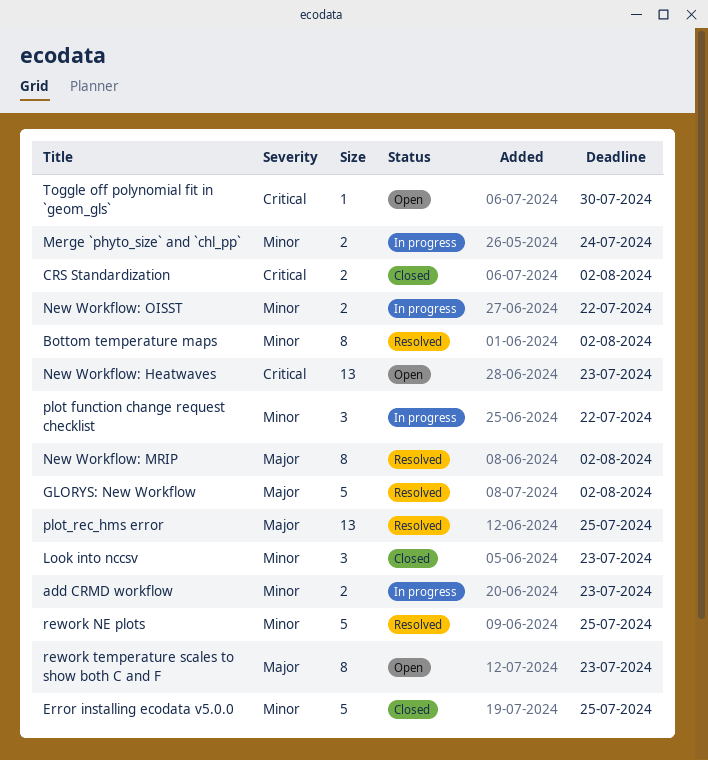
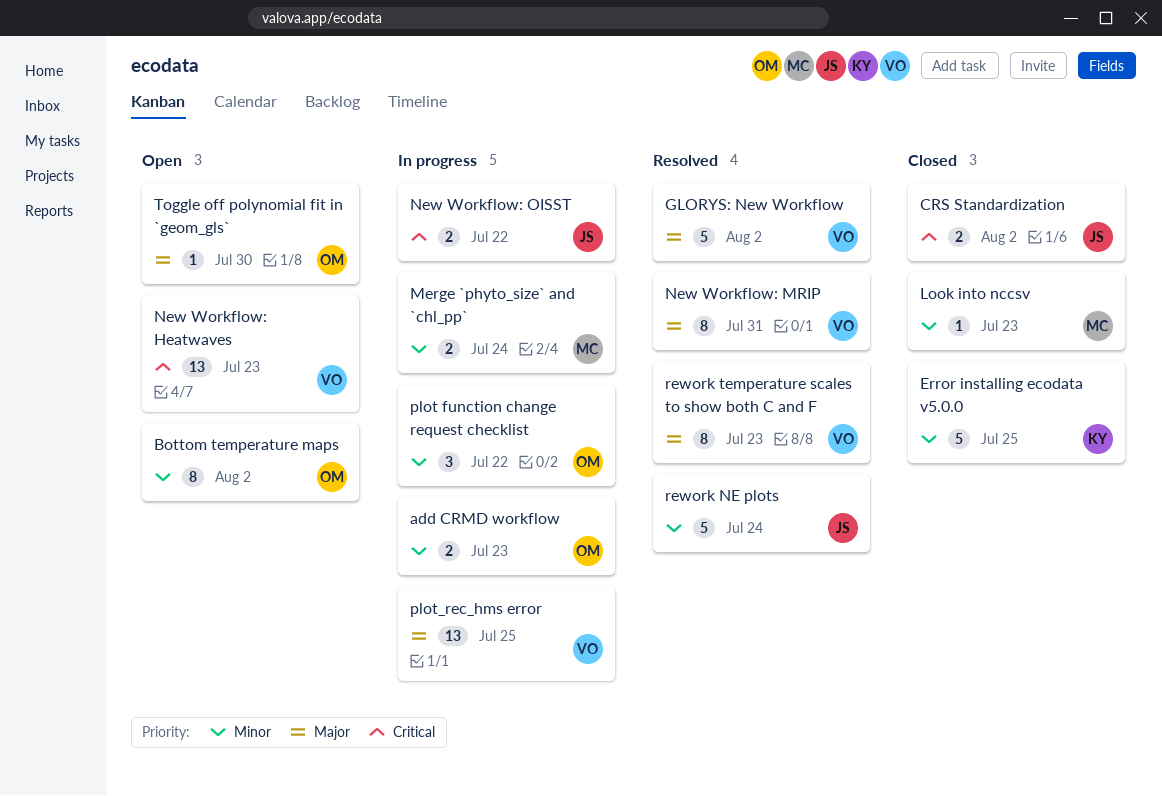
Bottom temperature maps, status: Resolved -> Open
Look into nccsv, estimate: 3 -> 1
New Workflow: MRIP, due: Aug 2 -> Jul 31
New Workflow: OISST, priority: Minor -> Critical
plot_rec_hms error, status: Resolved -> In progress
rework NE plots, due: Jul 25 -> Jul 24
rework temperature scales to show both C and F, status: Open -> Resolved
Toggle off polynomial fit in `geom_gls`, priority: Critical -> Major

